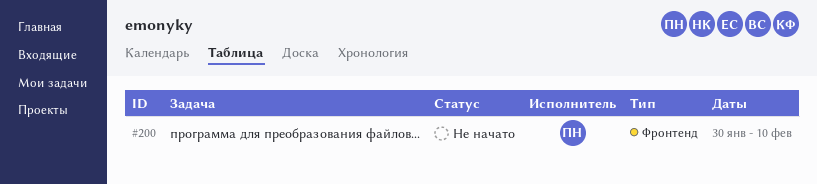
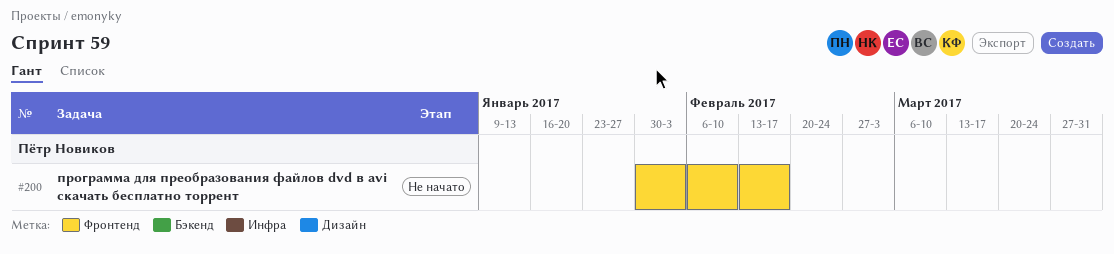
#200, due: Feb 10 -> Feb 17

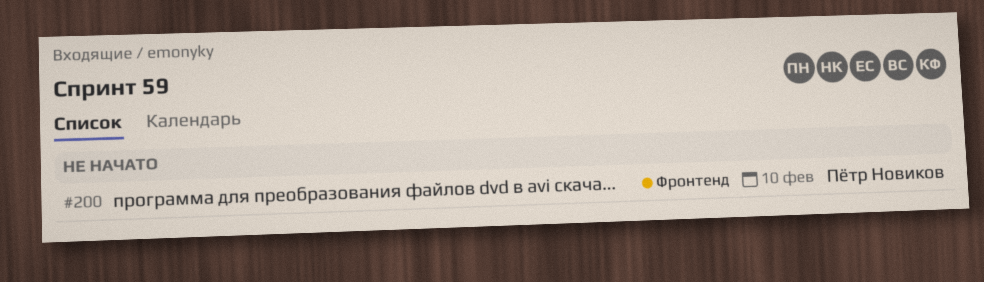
#200, due: Feb 17 -> Feb 10

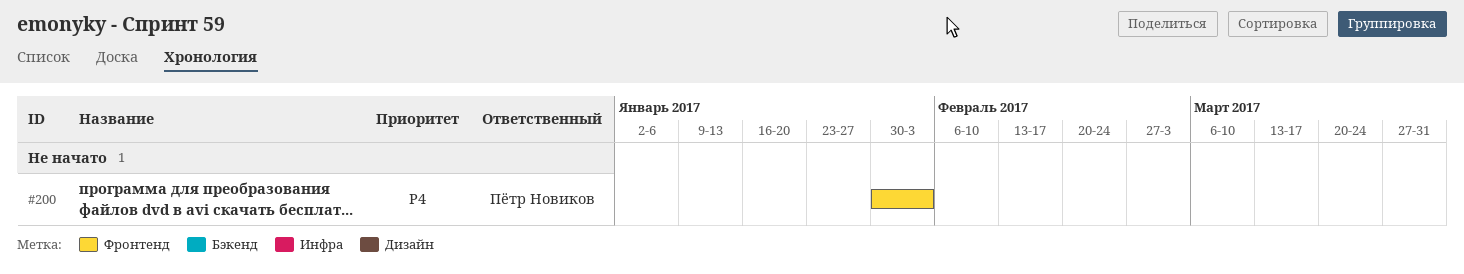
#200, due: Feb 10 -> Feb 3

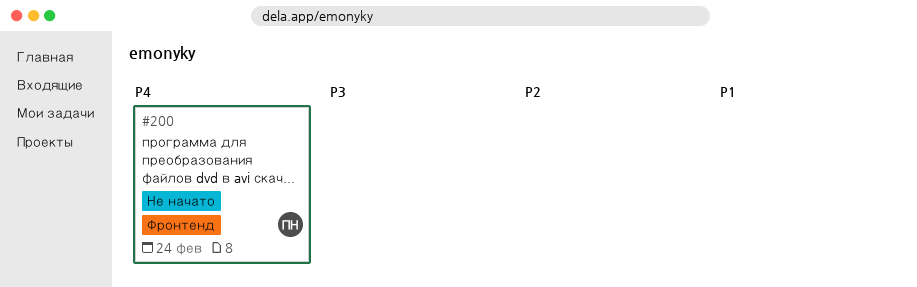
#200, due: Feb 3 -> Feb 24

